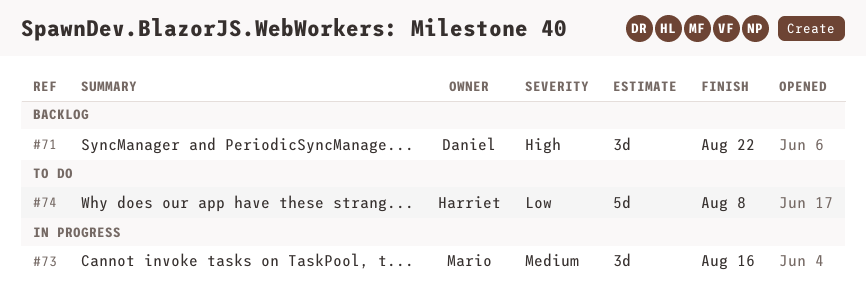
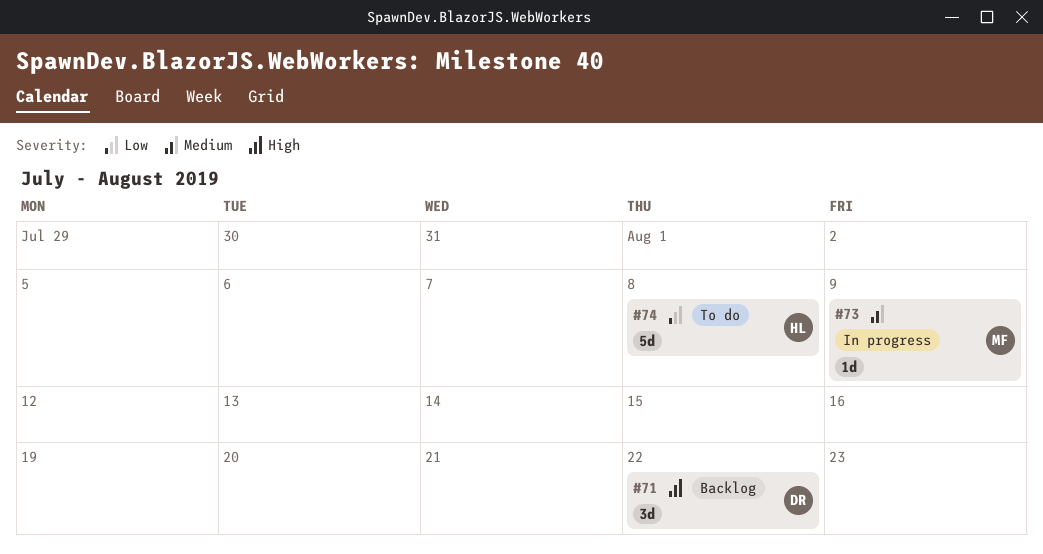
#73, estimate: 3d -> 1d
#73, due: Aug 16 -> Aug 9

